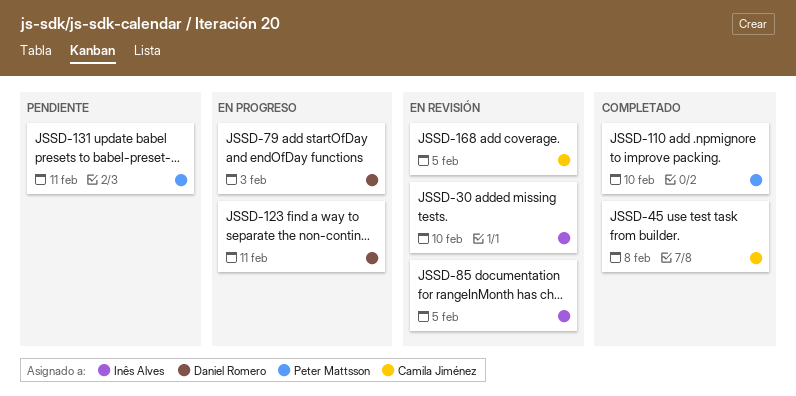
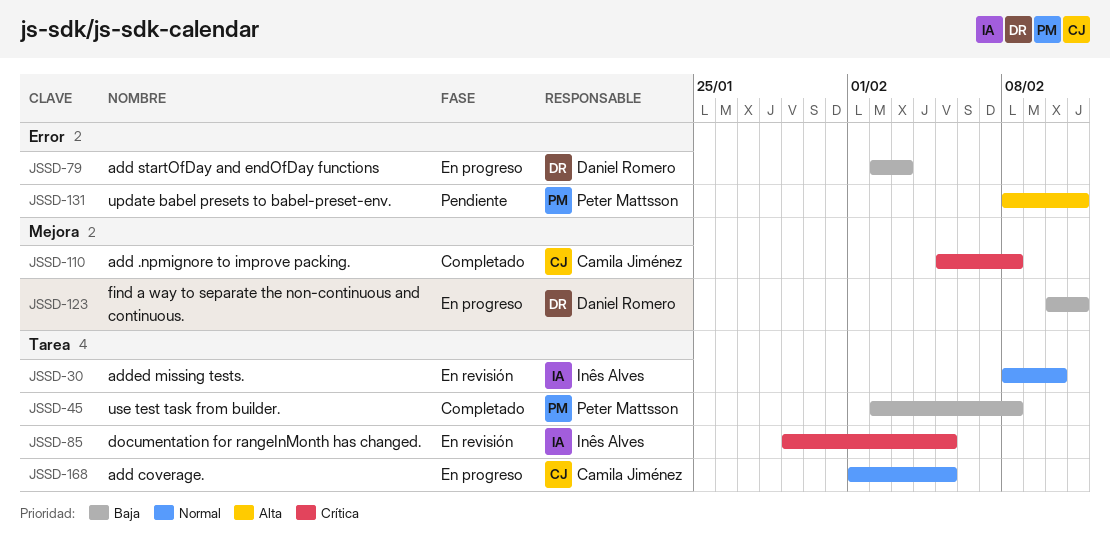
JSSD-45, owner: Camila Jiménez -> Peter Mattsson
JSSD-110, owner: Peter Mattsson -> Camila Jiménez
JSSD-110, due: Feb 10 -> Feb 8
JSSD-168, status: En revisión -> En progreso

